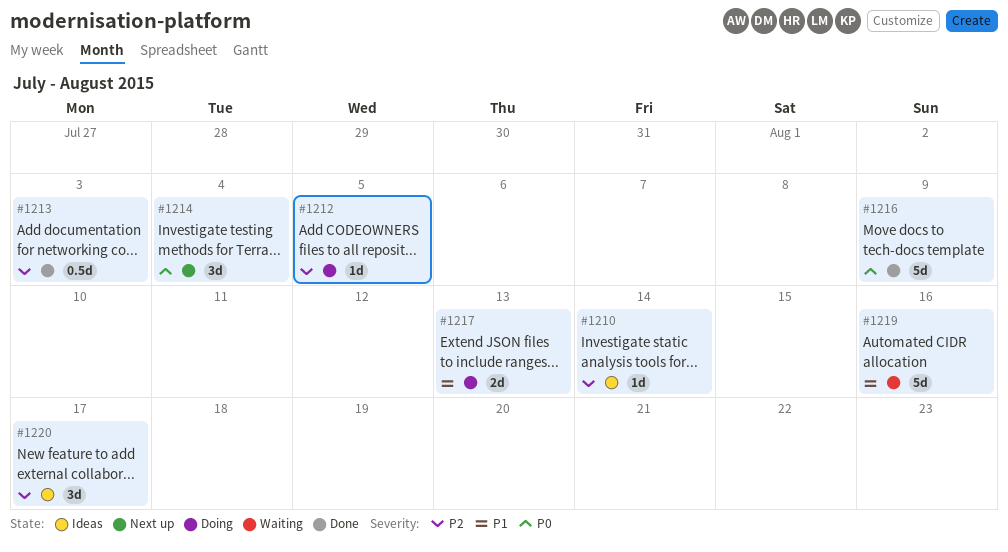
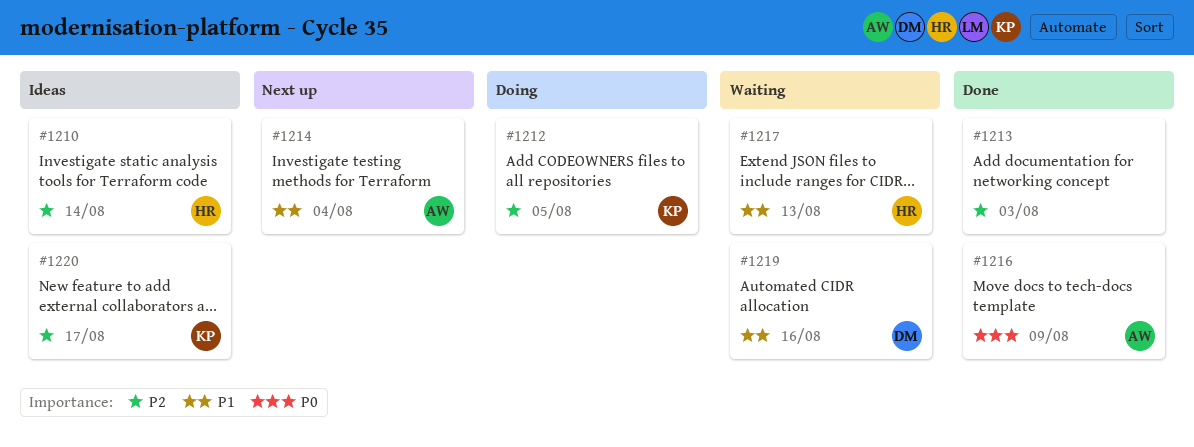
#1214, priority: P0 -> P1
#1217, status: Doing -> Waiting

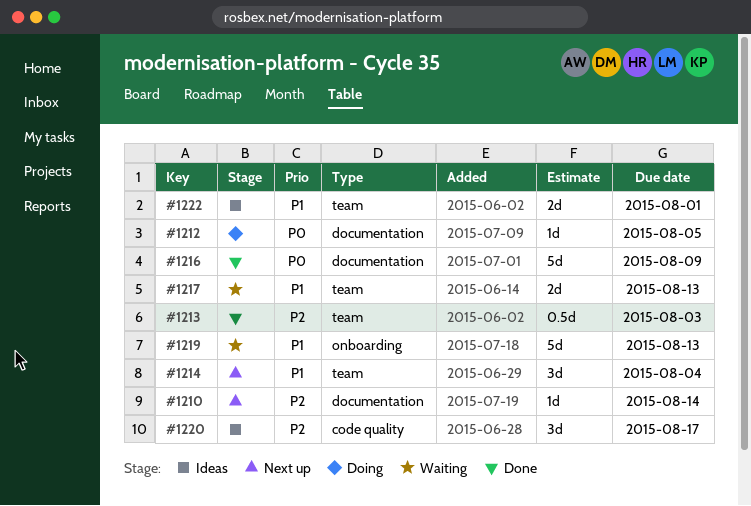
#1210, status: Ideas -> Next up
#1212, priority: P2 -> P0
#1219, due: Aug 16 -> Aug 13
#1222: none -> present

